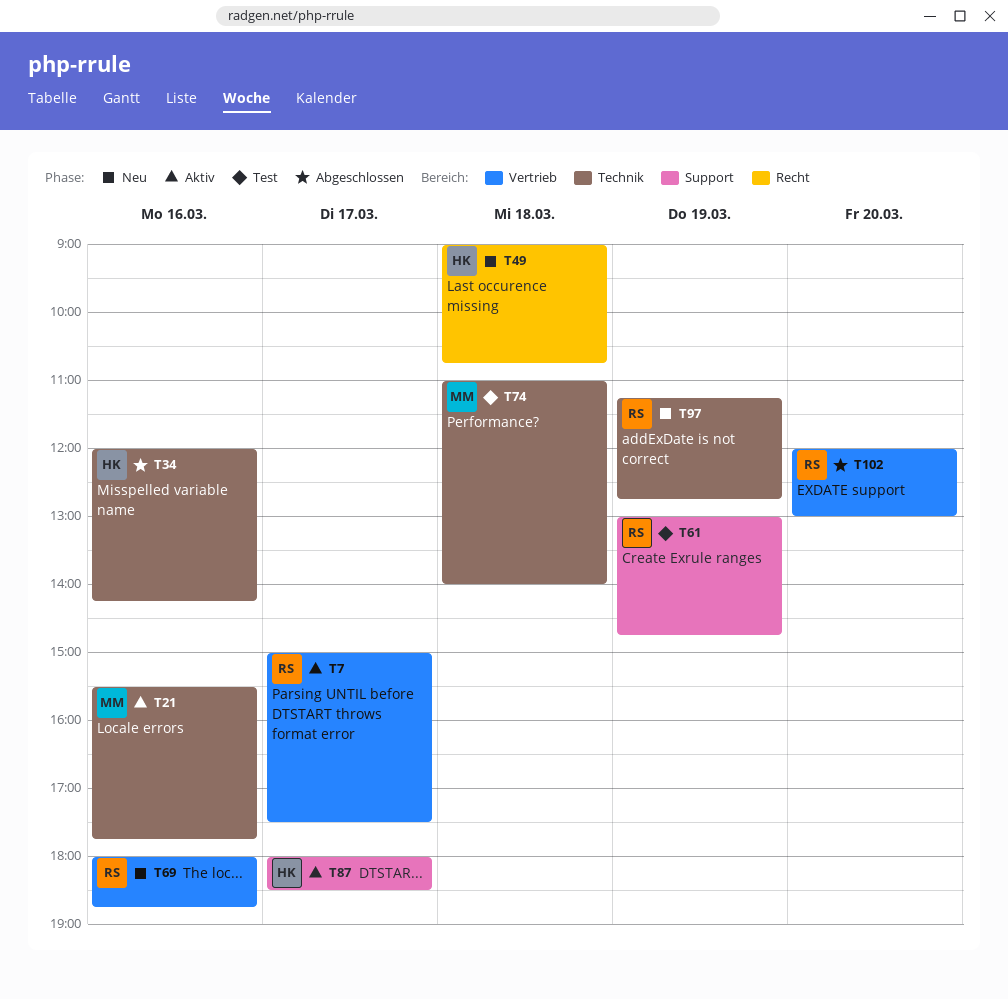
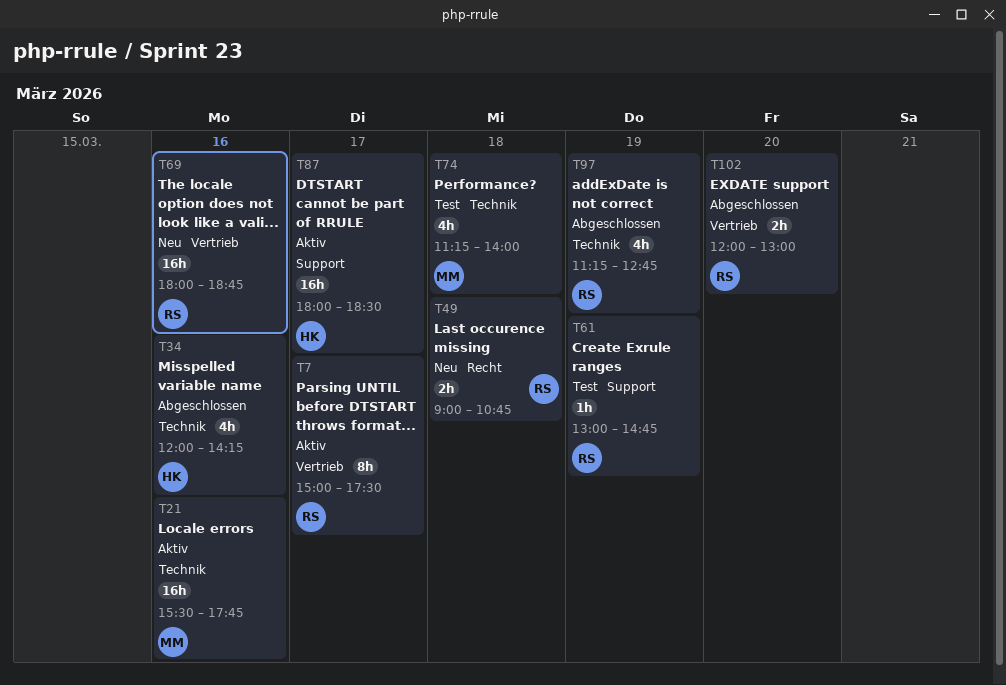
T49, owner: HK -> RS
T74, begins: 11:00 -> 11:15
T97, status: Neu -> Abgeschlossen

